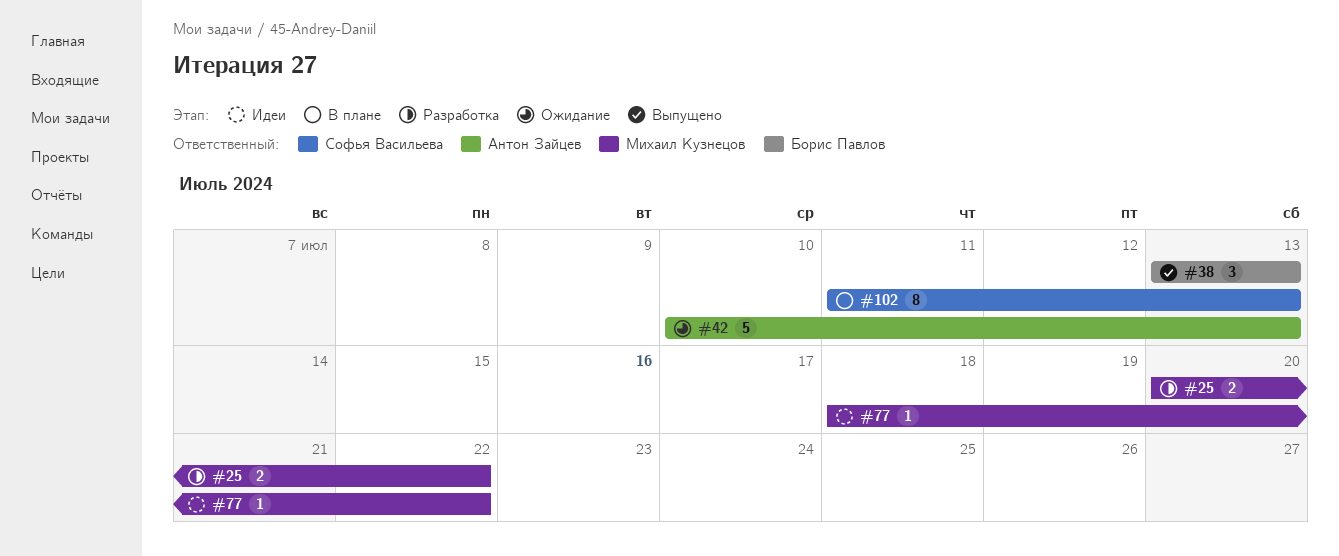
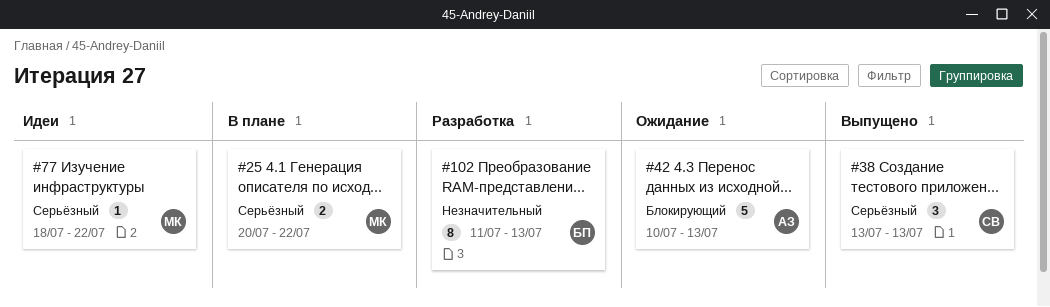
#25, status: Разработка -> В плане
#38, owner: Борис Павлов -> Софья Васильева
#102, status: В плане -> Разработка
#102, owner: Софья Васильева -> Борис Павлов

